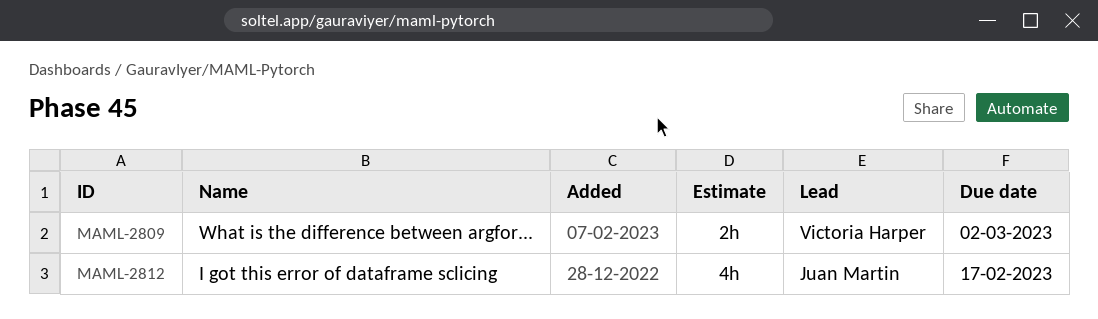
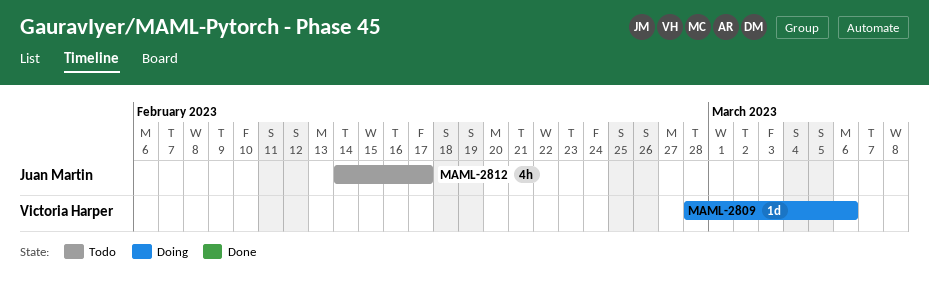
MAML-2809, estimate: 2h -> 1d
MAML-2809, due: Mar 2 -> Mar 6

